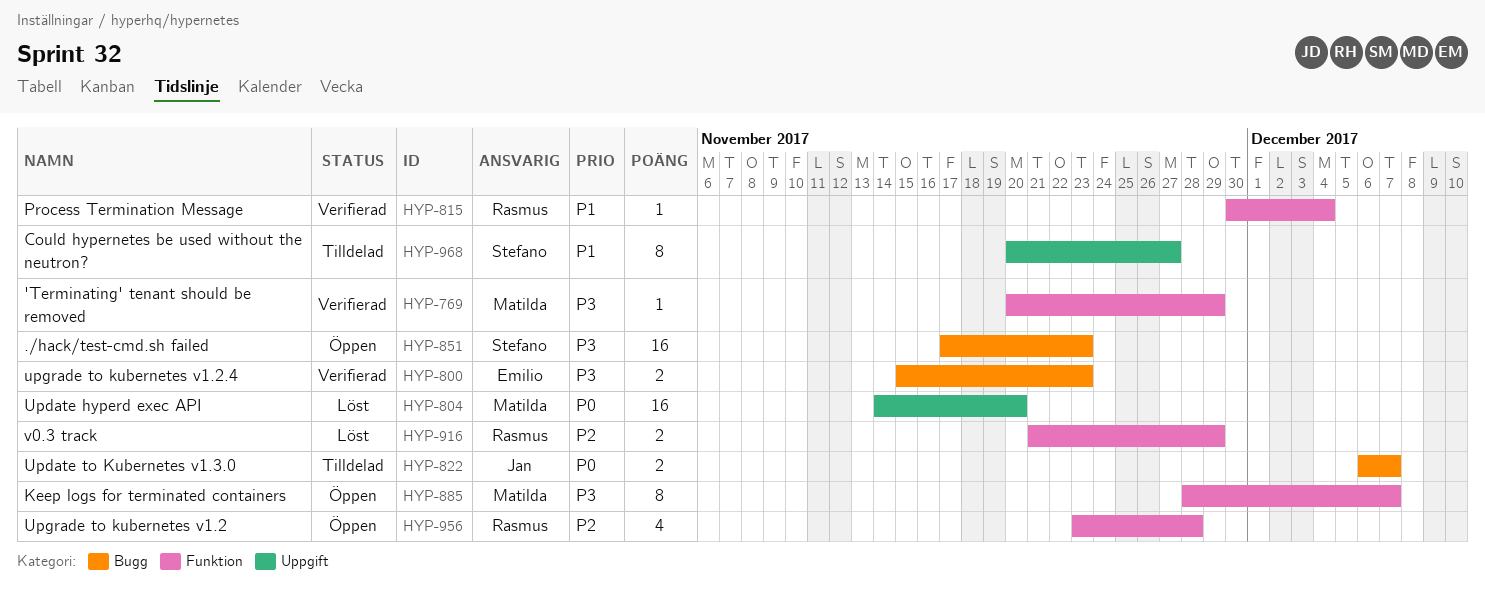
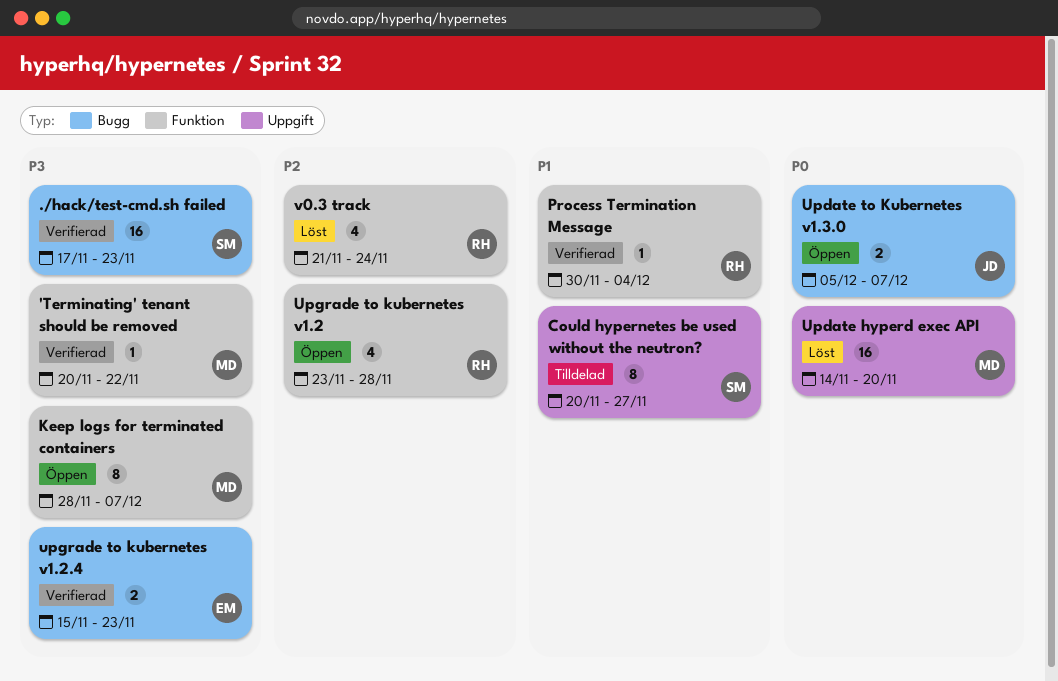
'Terminating' tenant should be removed, due: Nov 29 -> Nov 22
./hack/test-cmd.sh failed, status: Öppen -> Verifierad
Update to Kubernetes v1.3.0, status: Tilldelad -> Öppen
Update to Kubernetes v1.3.0, start: Dec 6 -> Dec 5
v0.3 track, estimate: 2 -> 4
v0.3 track, due: Nov 29 -> Nov 24

